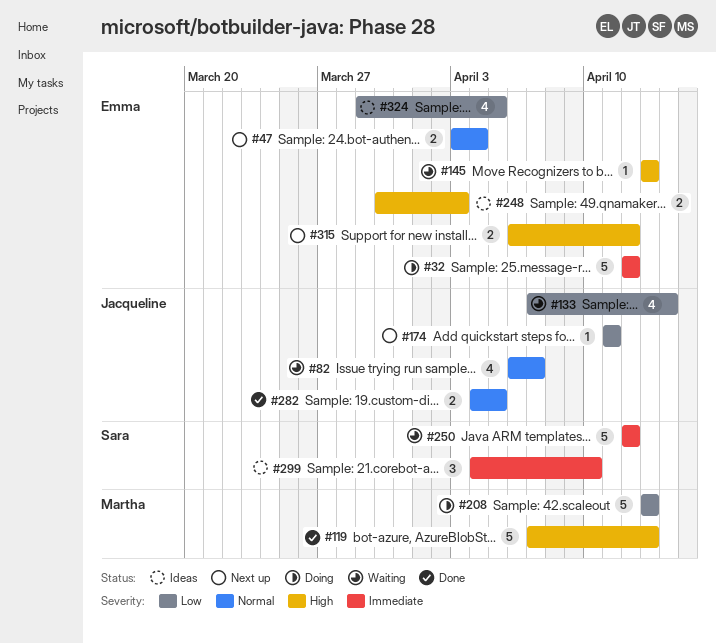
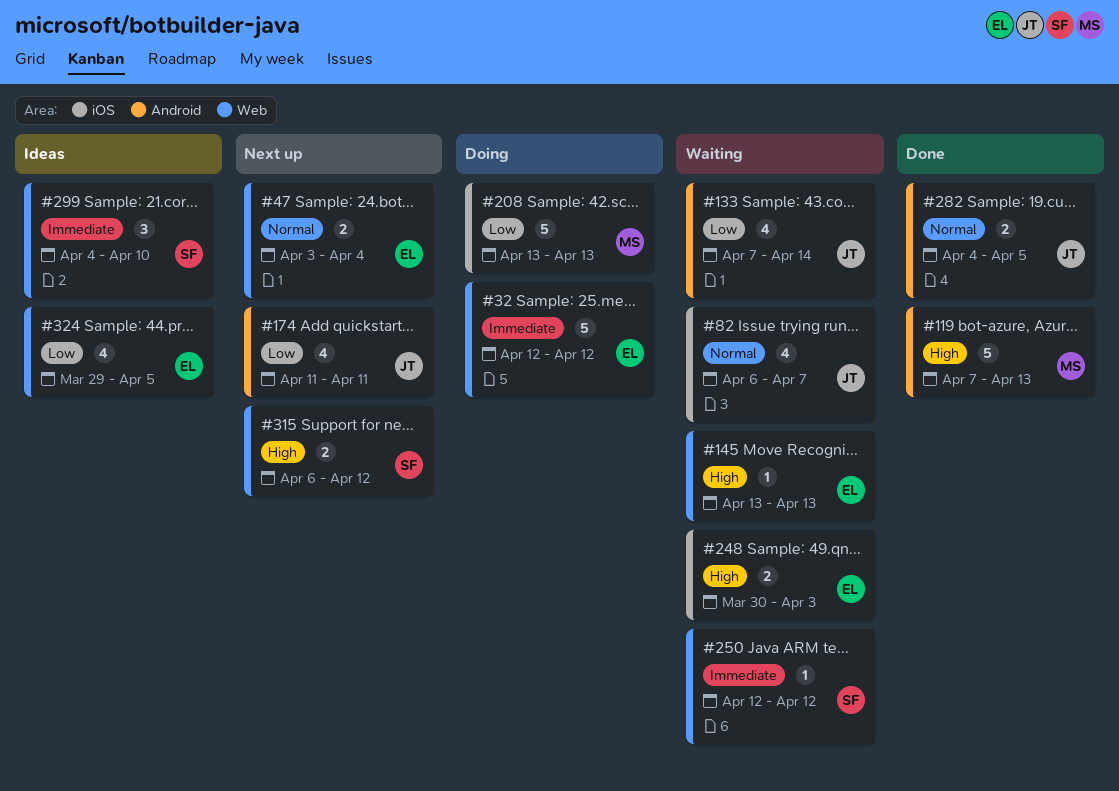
#174, estimate: 1 -> 4
#248, status: Ideas -> Waiting
#250, estimate: 5 -> 1
#315, owner: Emma -> Sara

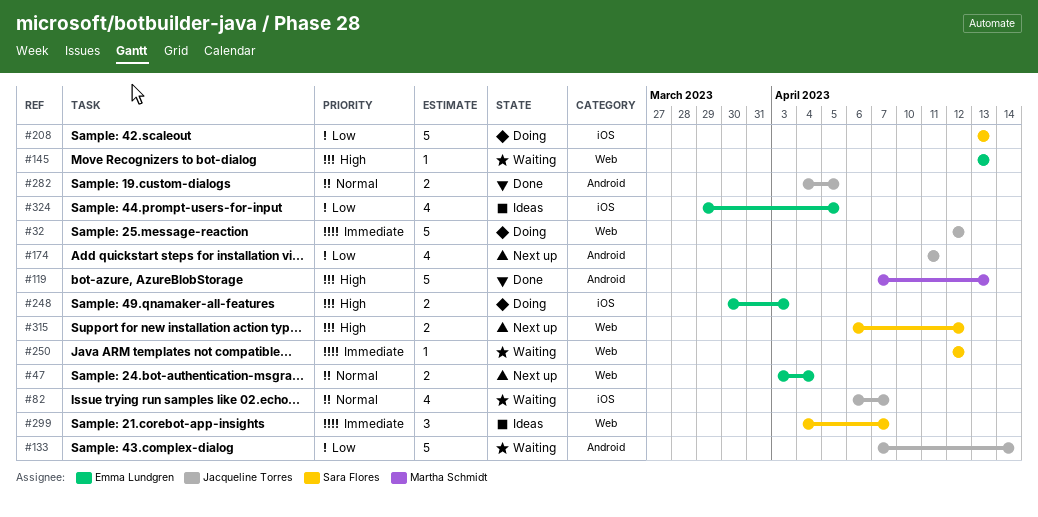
#32, owner: Emma Lundgren -> Jacqueline Torres
#133, estimate: 4 -> 5
#208, owner: Martha Schmidt -> Sara Flores
#248, status: Waiting -> Doing
#299, due: Apr 10 -> Apr 7
#324, label: Web -> iOS

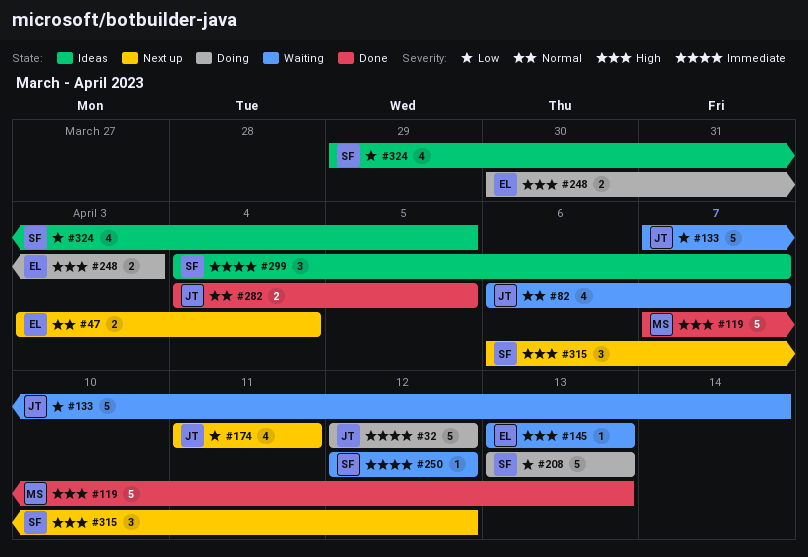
#315, estimate: 2 -> 3
#324, owner: Emma Lundgren -> Sara Flores

